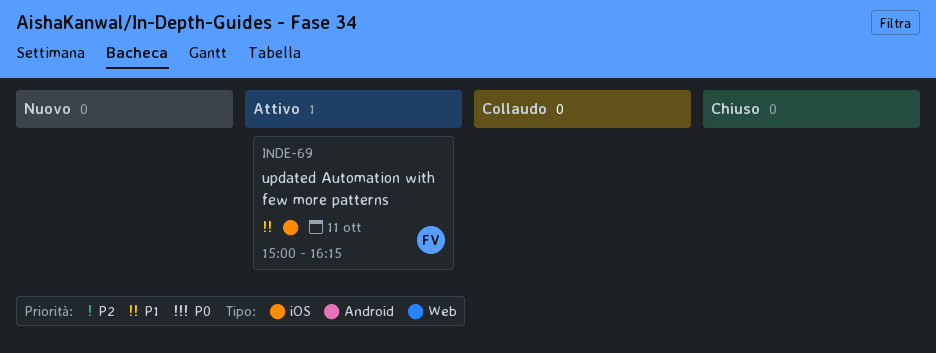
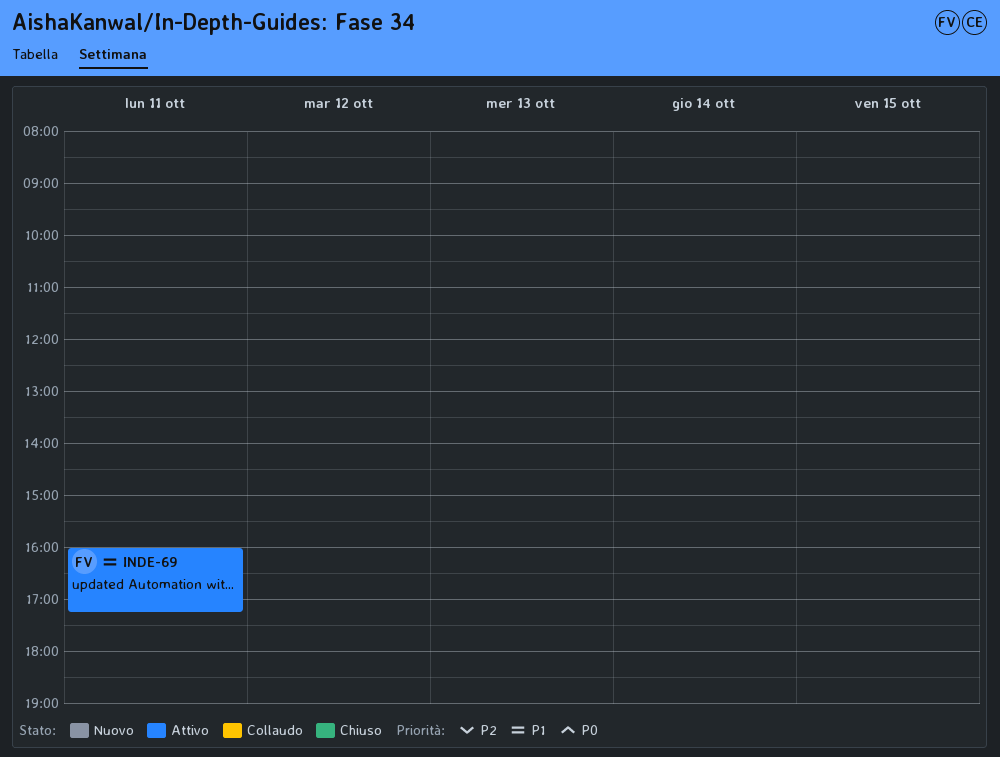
INDE-69, begins: 15:00 -> 16:00
INDE-69, ends: 16:15 -> 17:15

